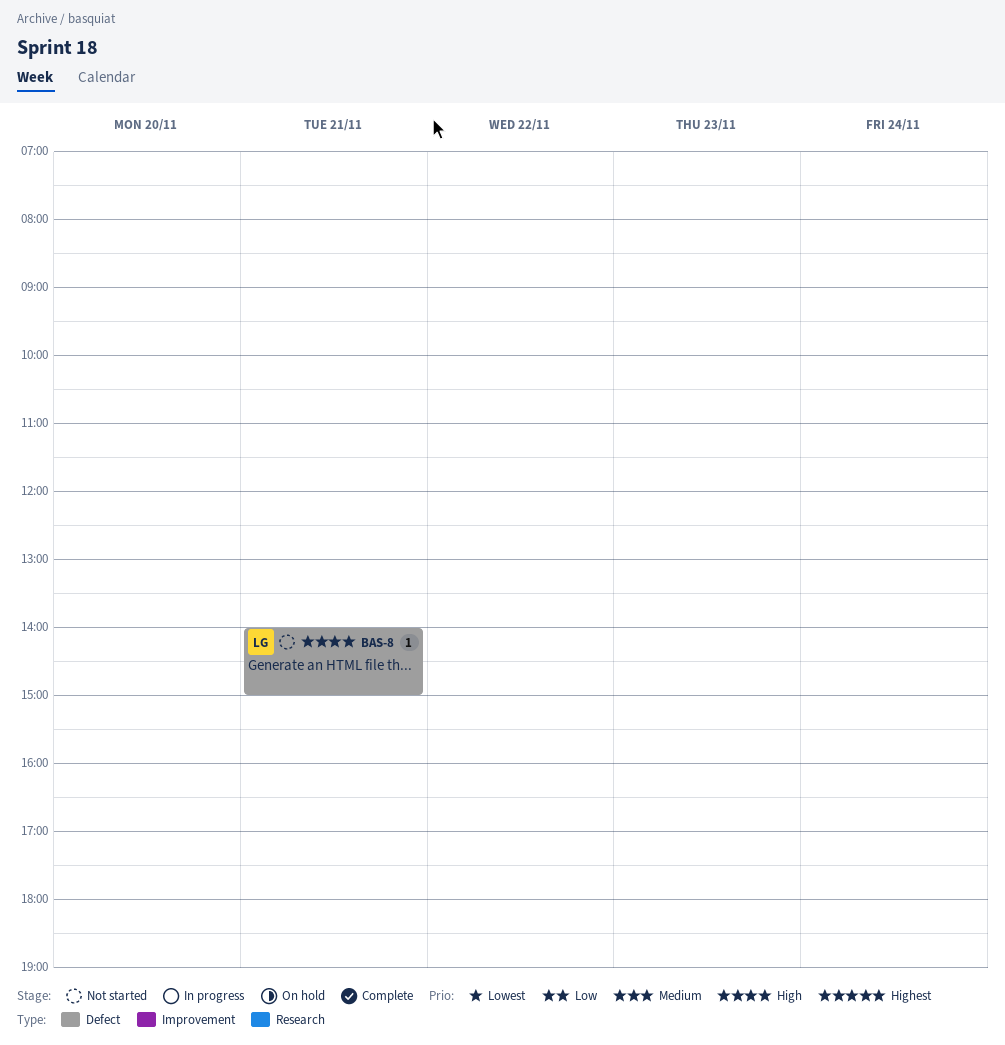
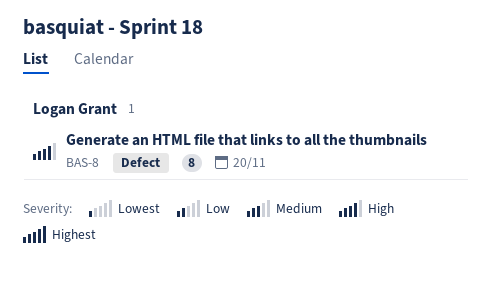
BAS-8, estimate: 1 -> 8
BAS-8, day: Nov 21 -> Nov 20

